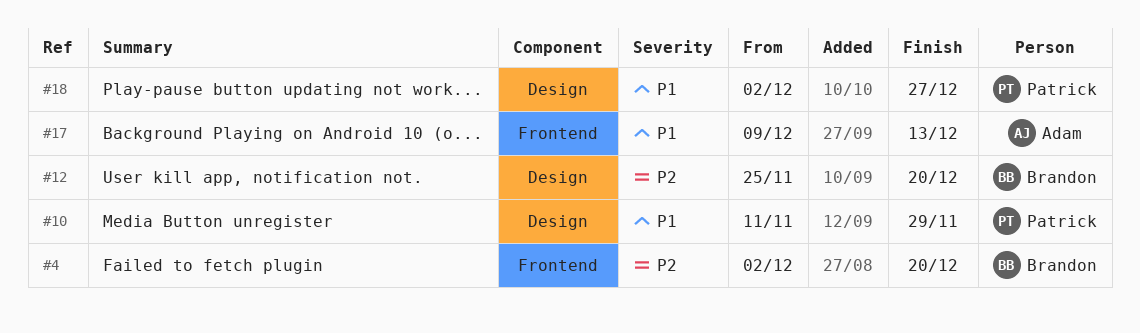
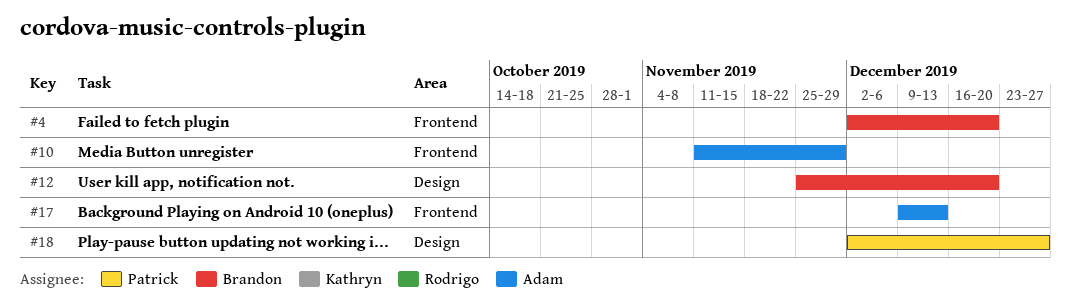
#10, owner: Patrick -> Adam
#10, label: Design -> Frontend

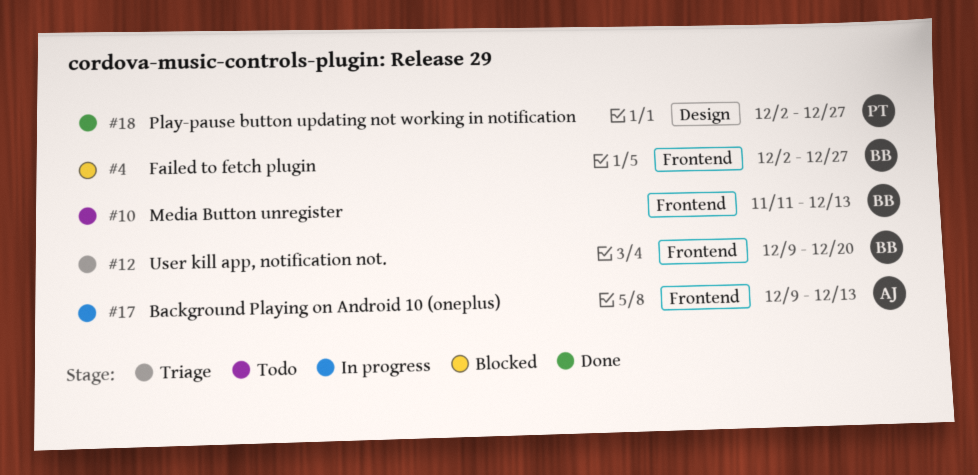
#4, due: Dec 20 -> Dec 27
#10, owner: Adam -> Brandon
#10, due: Nov 29 -> Dec 13
#12, label: Design -> Frontend
#12, start: Nov 25 -> Dec 9

